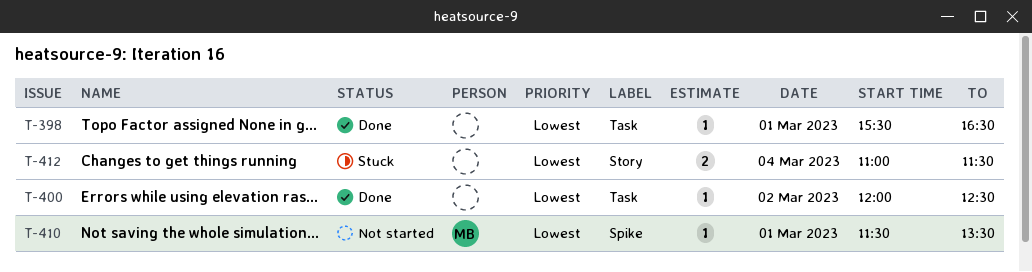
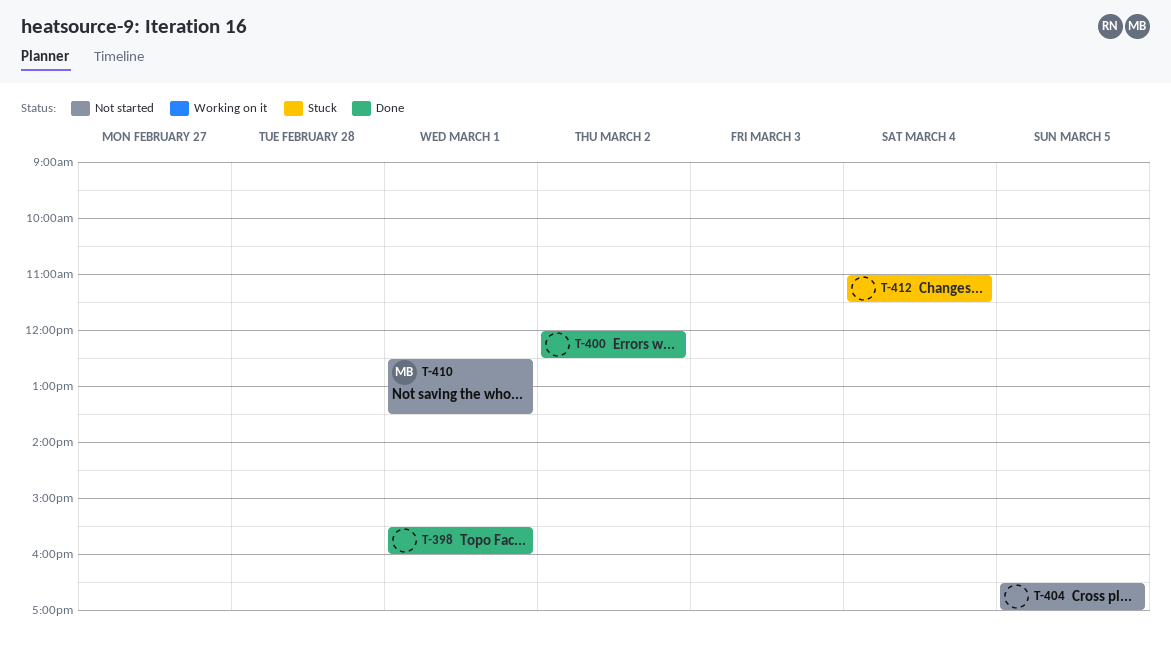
T-398, ends: 16:30 -> 16:00
T-404: none -> present
T-410, begins: 11:30 -> 12:30

